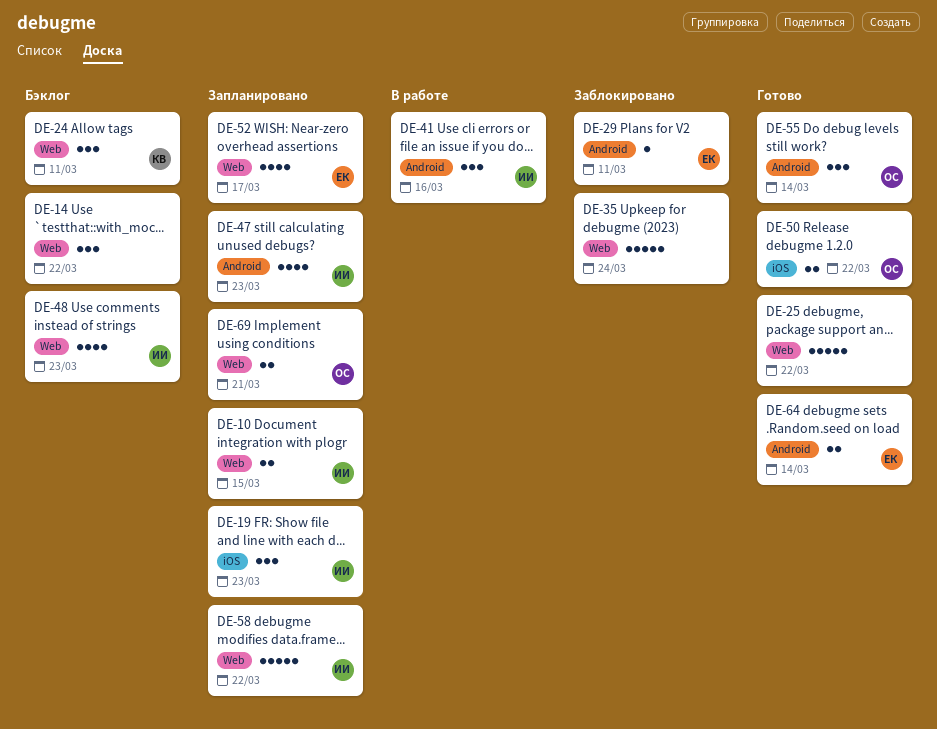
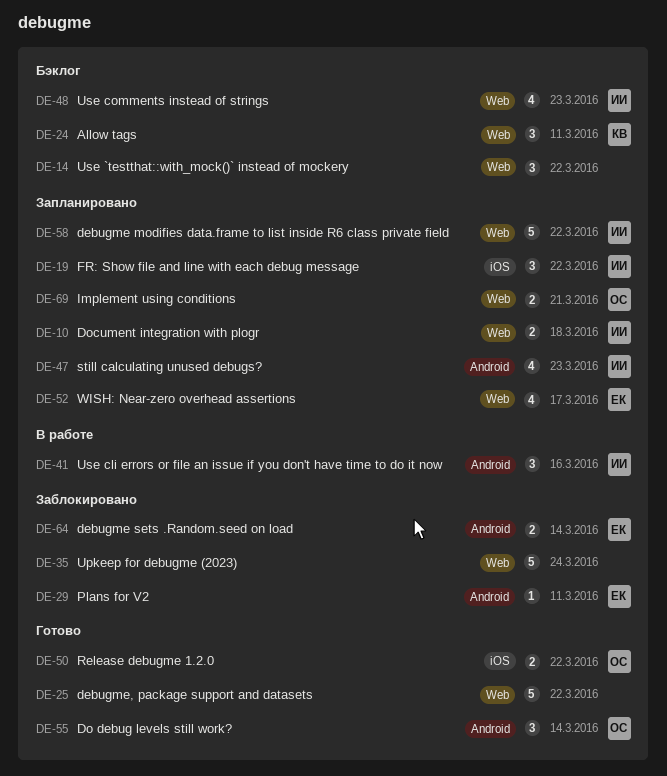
DE-10, due: Mar 15 -> Mar 18
DE-19, due: Mar 23 -> Mar 22
DE-64, status: Готово -> Заблокировано

